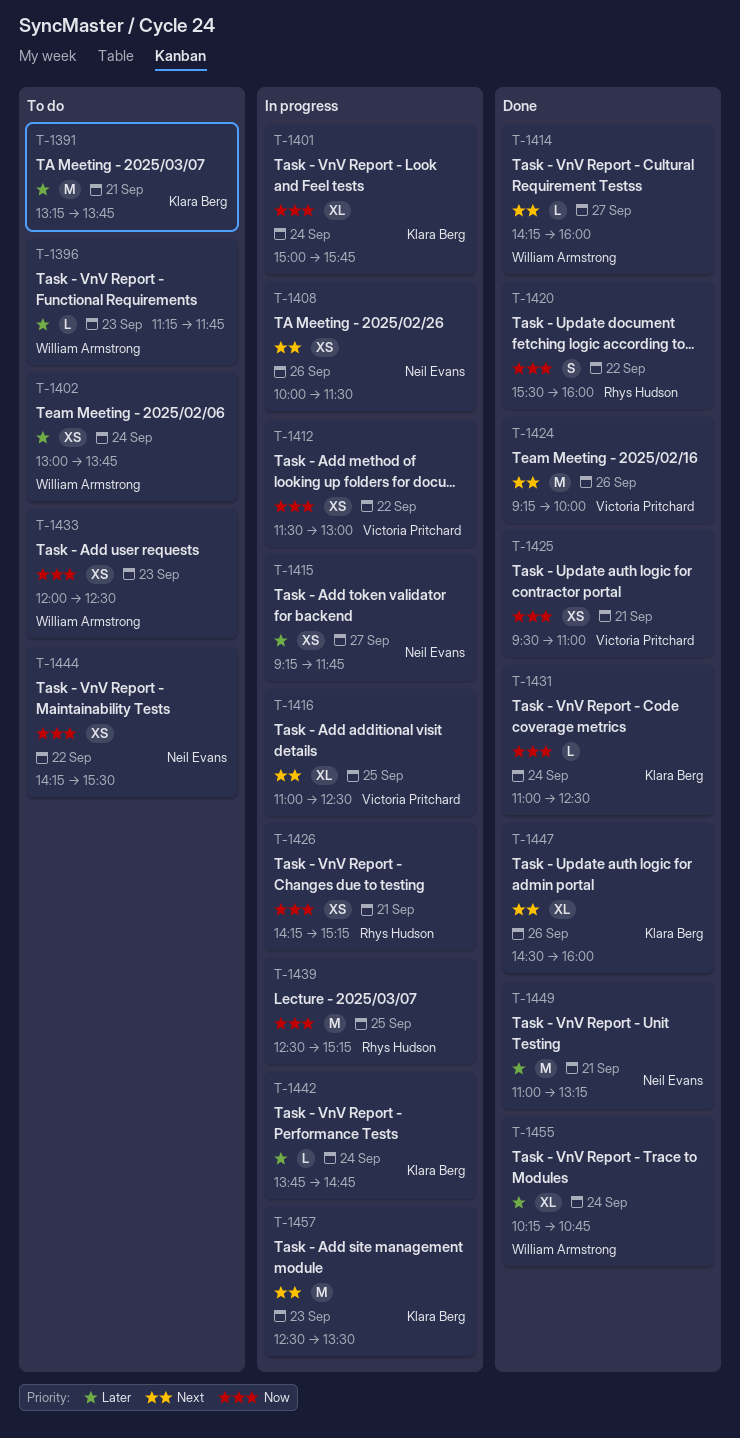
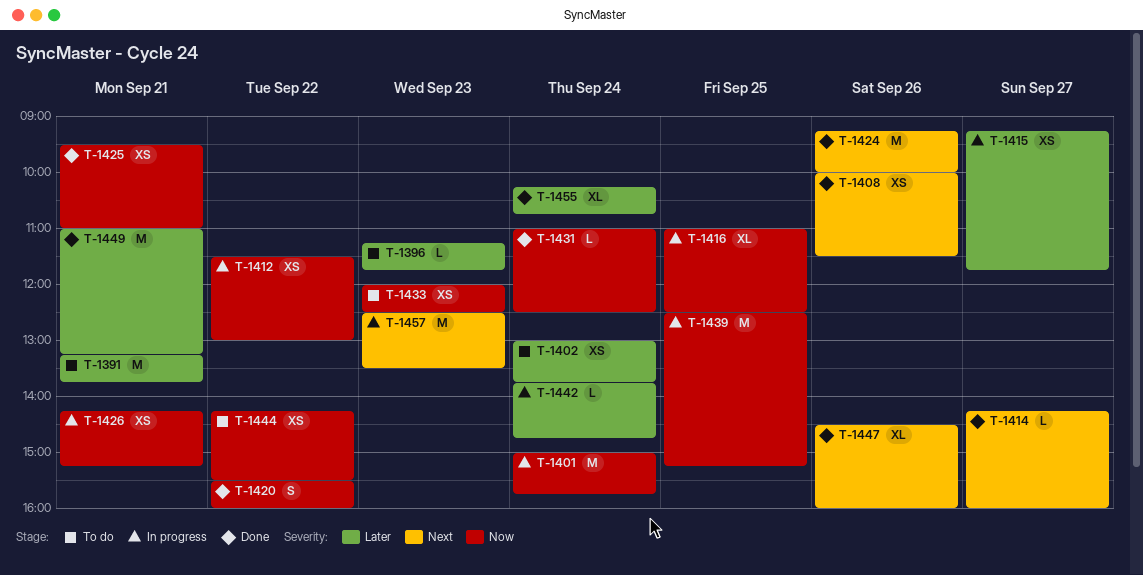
T-1401, estimate: XL -> M
T-1408, status: In progress -> Done
T-1416, priority: Next -> Now

